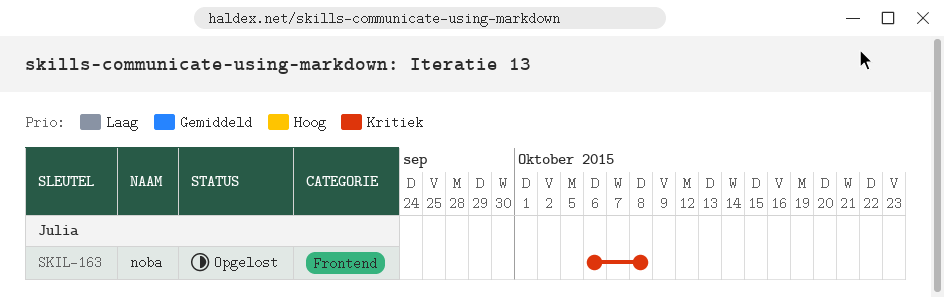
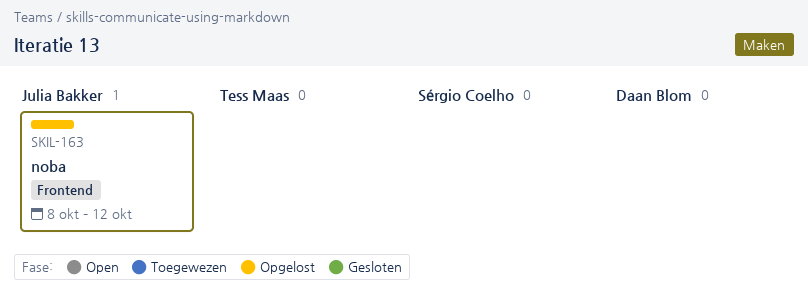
SKIL-163, start: Oct 6 -> Oct 8
SKIL-163, due: Oct 8 -> Oct 12

